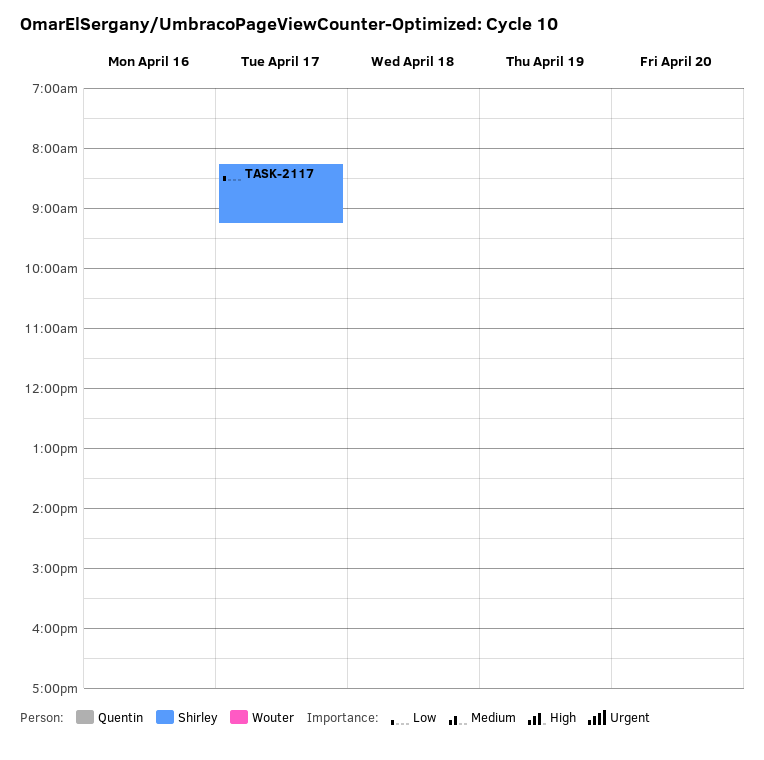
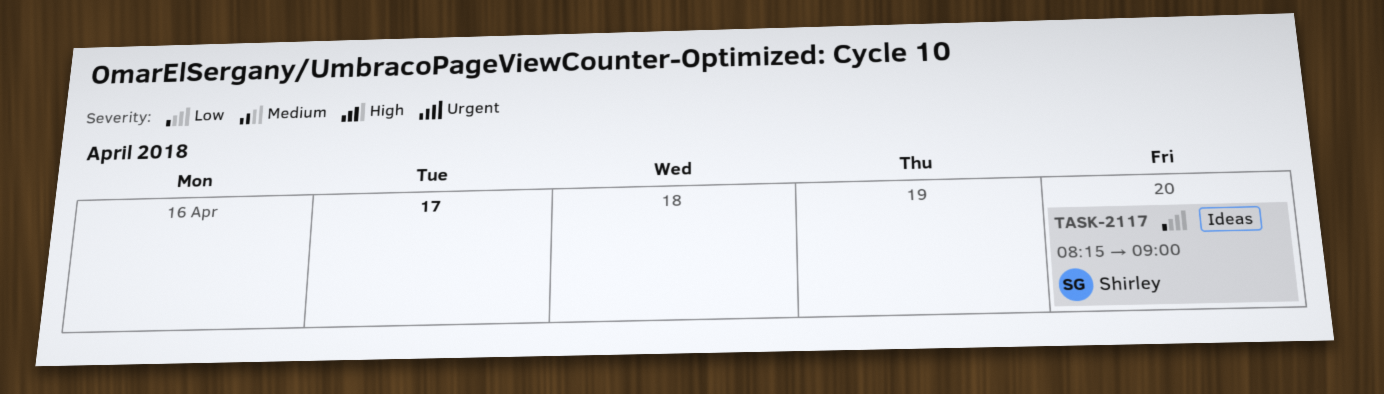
TASK-2117, day: Apr 17 -> Apr 20
TASK-2117, ends: 09:15 -> 09:00

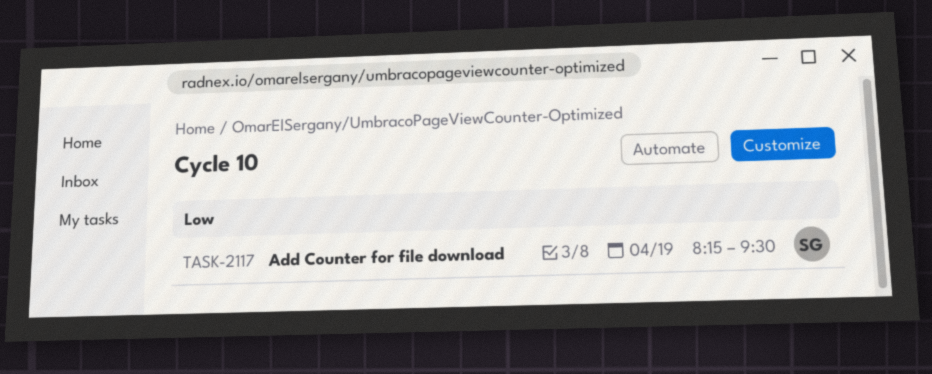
TASK-2117, day: Apr 20 -> Apr 19
TASK-2117, ends: 09:00 -> 09:30

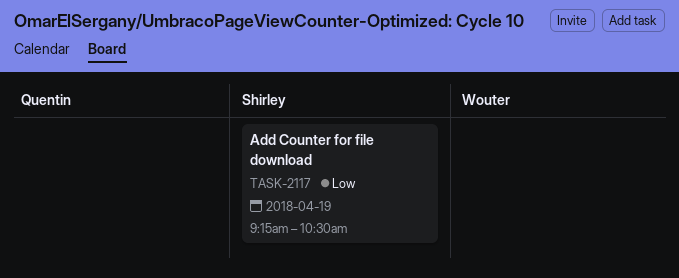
TASK-2117, begins: 08:15 -> 09:15
TASK-2117, ends: 09:30 -> 10:30

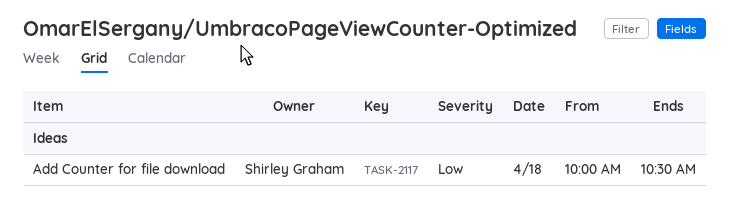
TASK-2117, day: Apr 19 -> Apr 18
TASK-2117, begins: 09:15 -> 10:00

